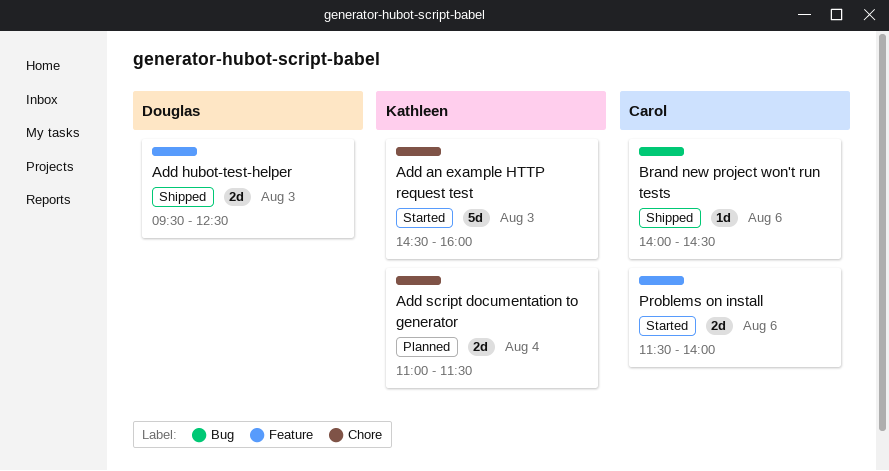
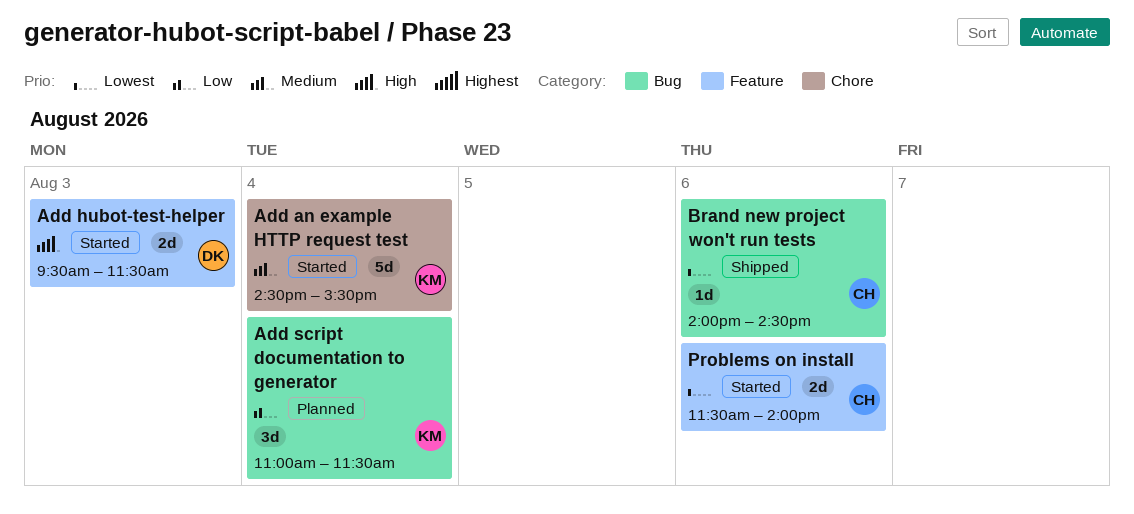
Add an example HTTP request test, day: Aug 3 -> Aug 4
Add an example HTTP request test, ends: 16:00 -> 15:30
Add hubot-test-helper, status: Shipped -> Started
Add hubot-test-helper, ends: 12:30 -> 11:30
Add script documentation to generator, label: Chore -> Bug
Add script documentation to generator, estimate: 2d -> 3d

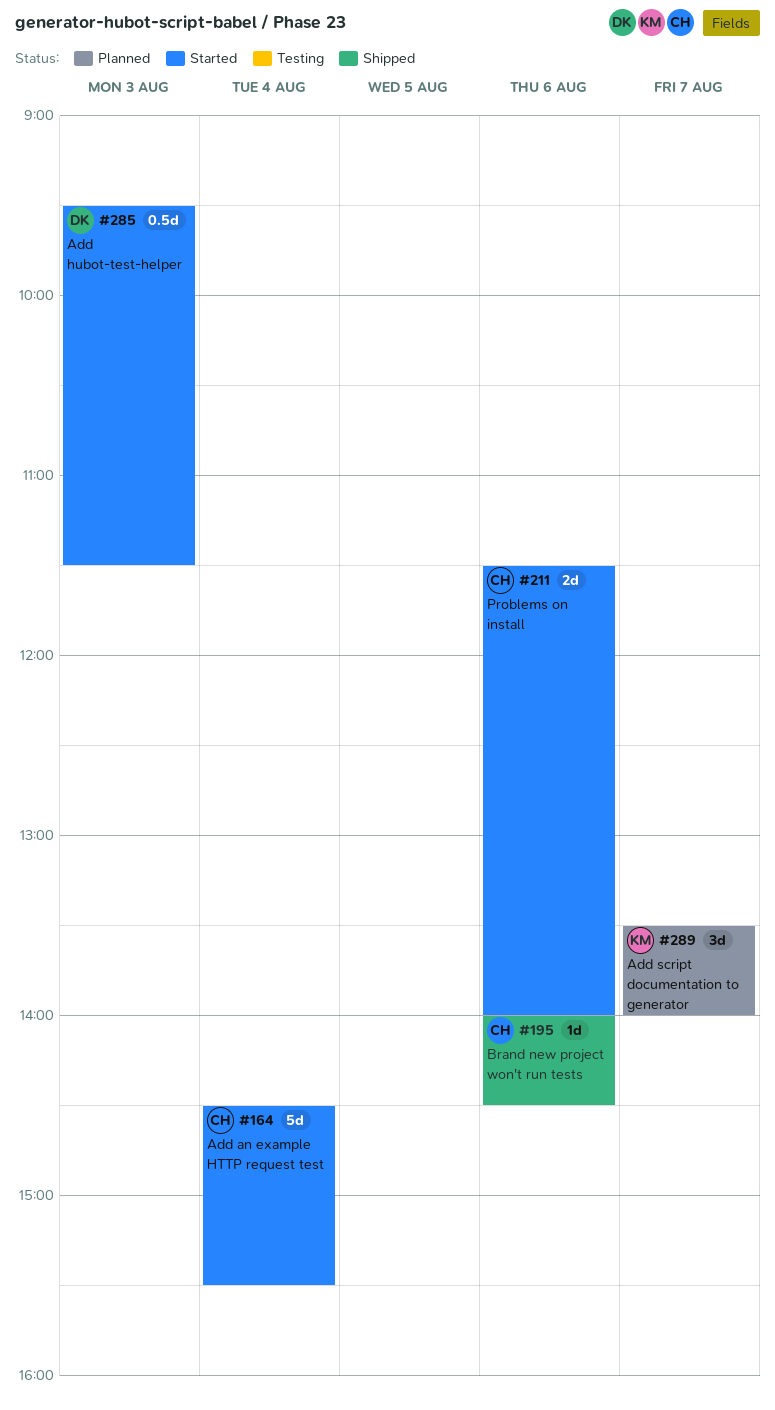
Add an example HTTP request test, owner: KM -> CH
Add hubot-test-helper, estimate: 2d -> 0.5d
Add script documentation to generator, day: Aug 4 -> Aug 7
Add script documentation to generator, begins: 11:00 -> 13:30
Add script documentation to generator, ends: 11:30 -> 14:00

